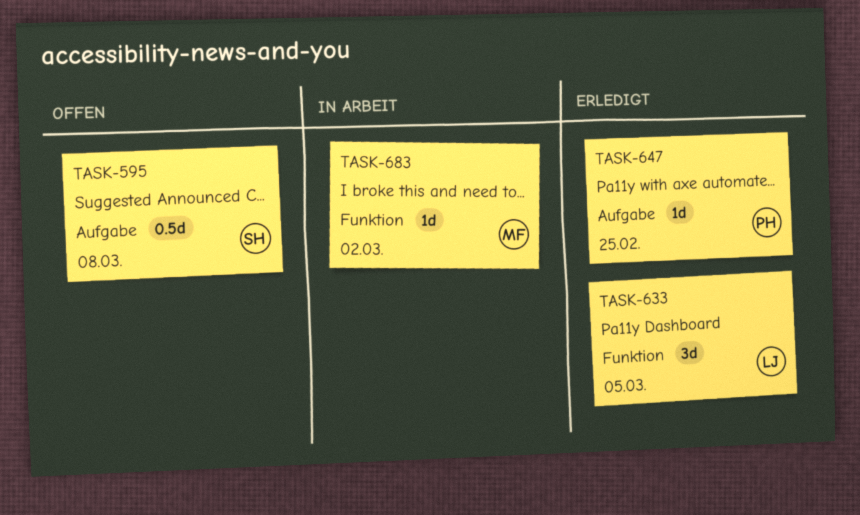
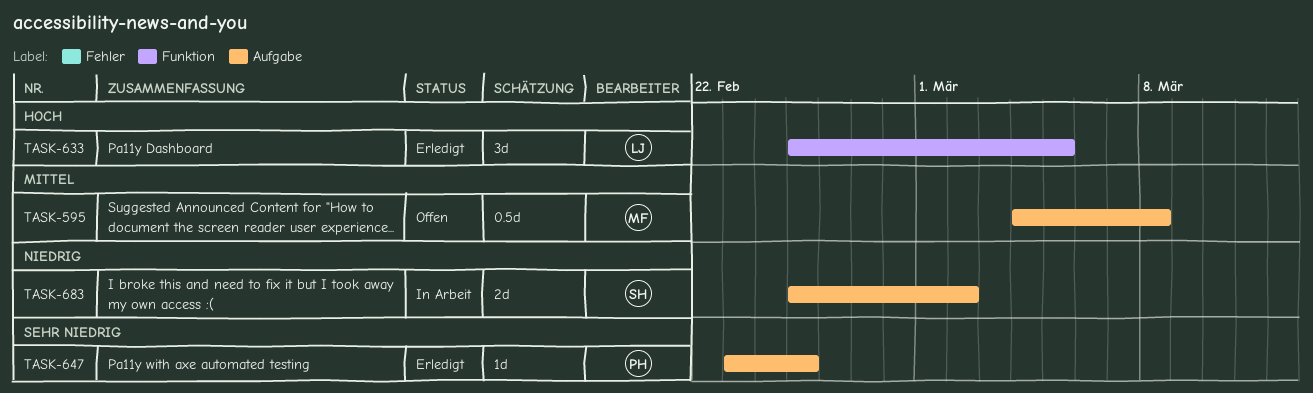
TASK-595, owner: SH -> MF
TASK-683, owner: MF -> SH
TASK-683, label: Funktion -> Aufgabe
TASK-683, estimate: 1d -> 2d

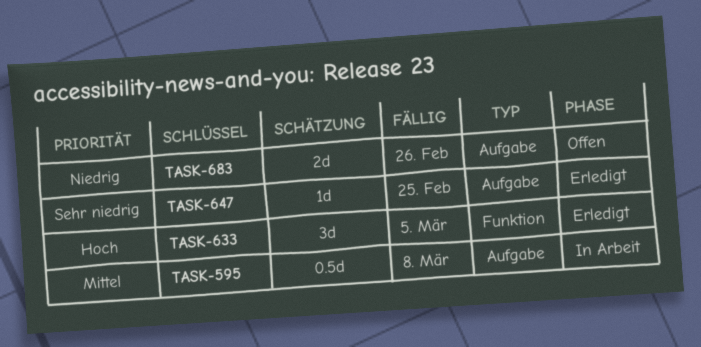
TASK-595, status: Offen -> In Arbeit
TASK-683, status: In Arbeit -> Offen
TASK-683, due: Mar 2 -> Feb 26

